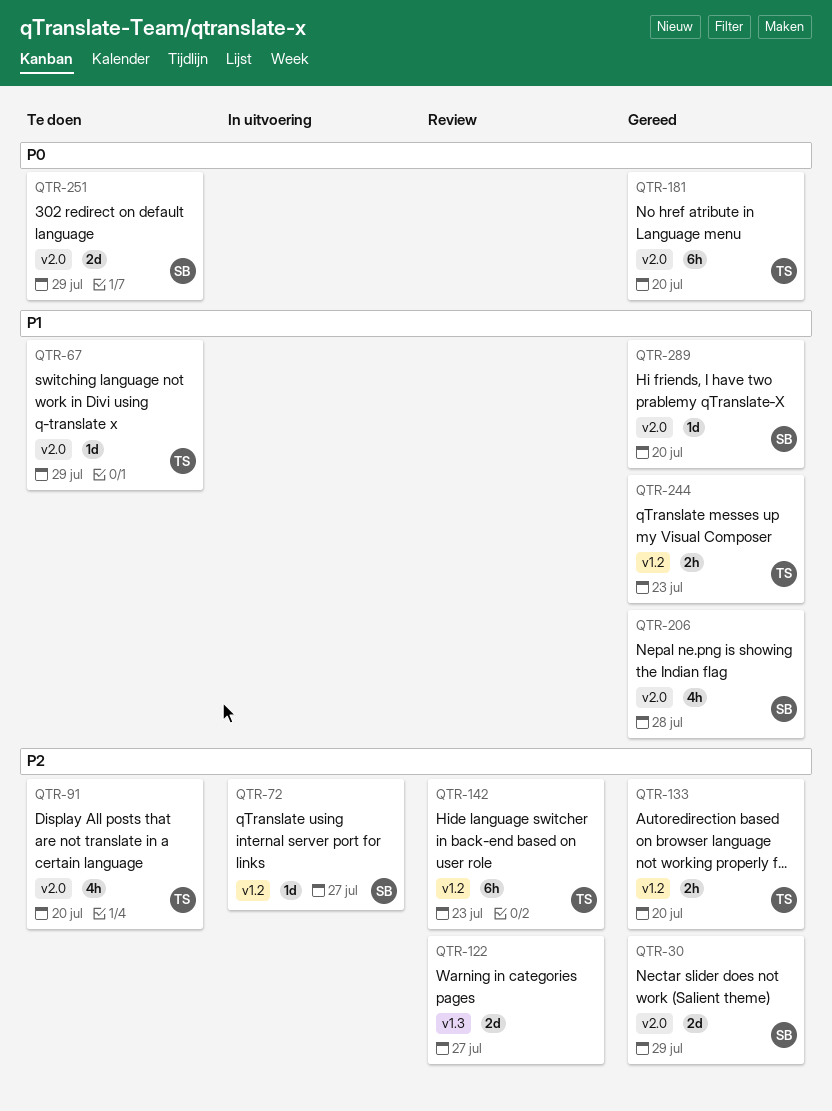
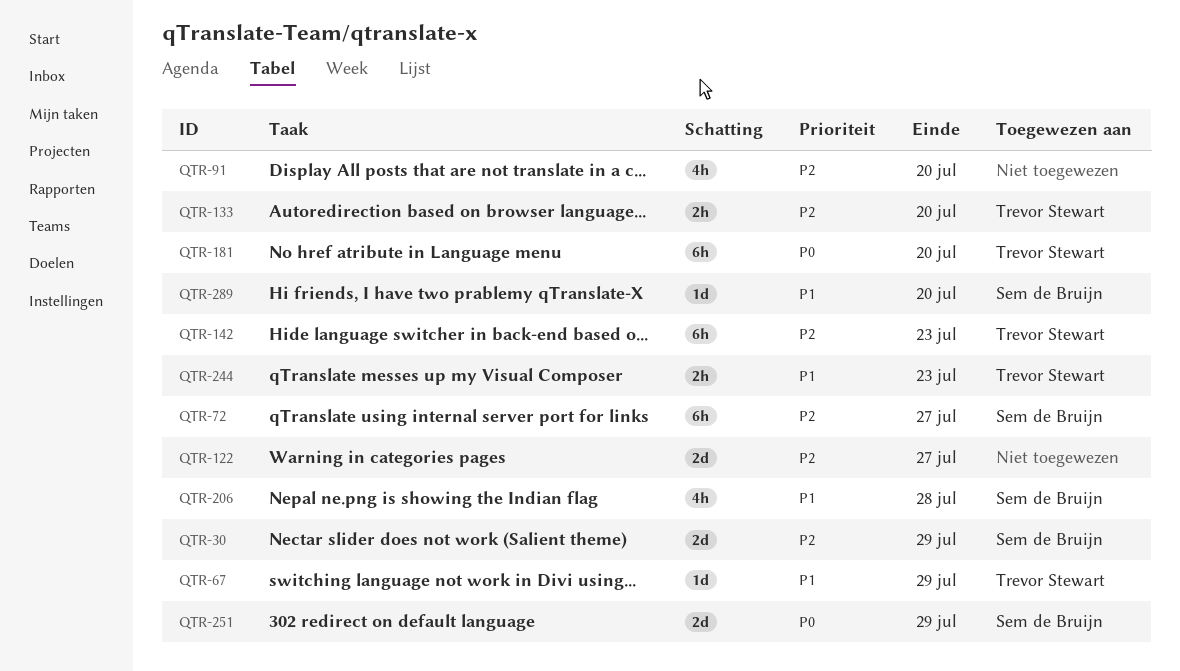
QTR-72, estimate: 1d -> 6h
QTR-91, owner: Trevor Stewart -> none

